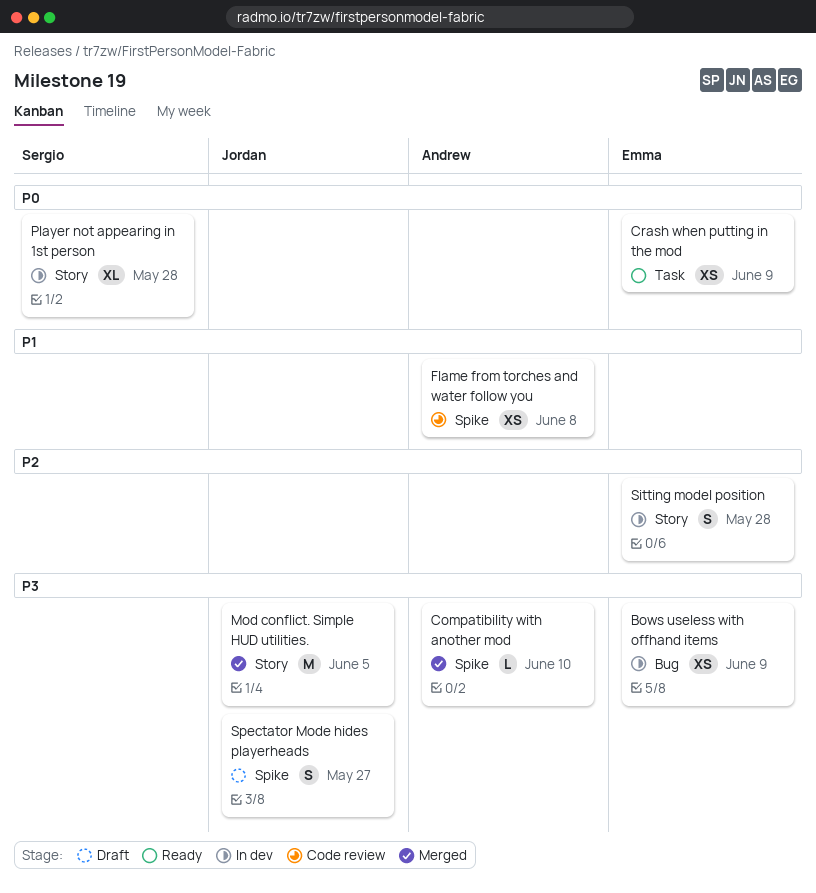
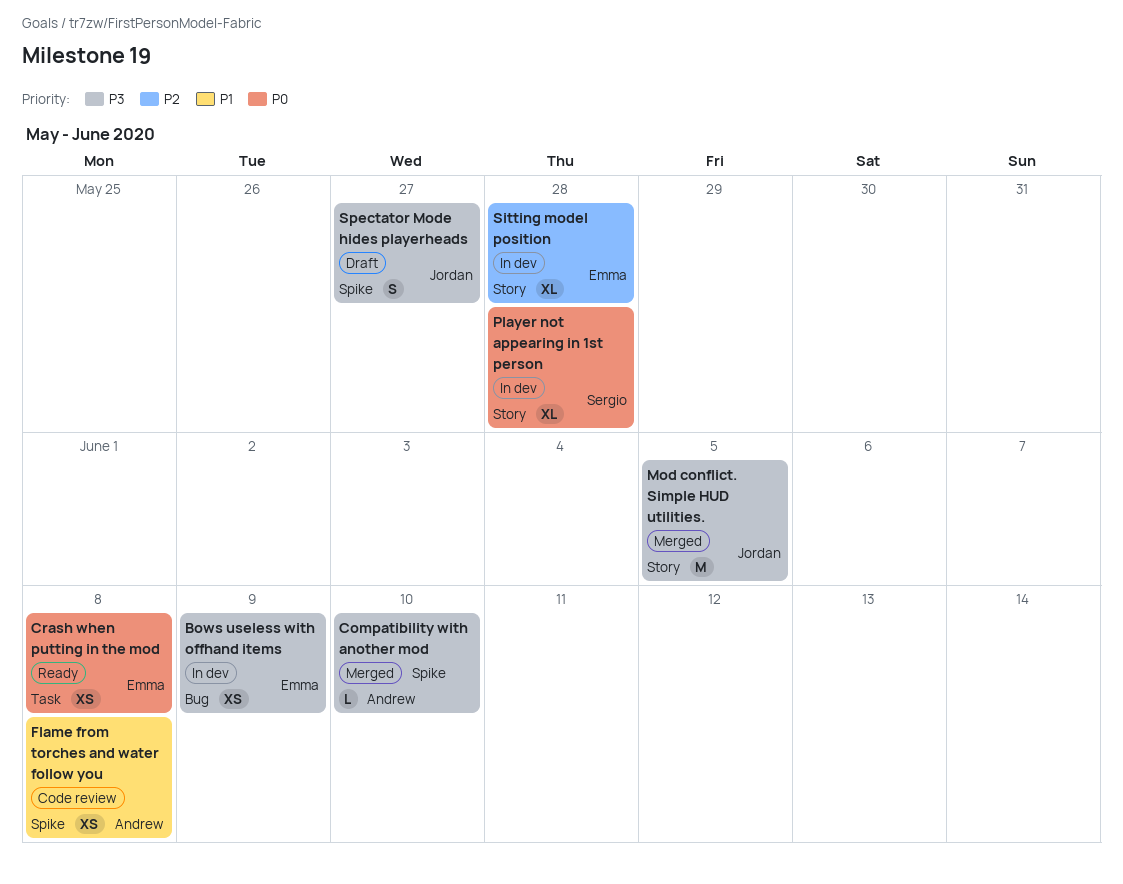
Crash when putting in the mod, due: Jun 9 -> Jun 8
Sitting model position, estimate: S -> XL

